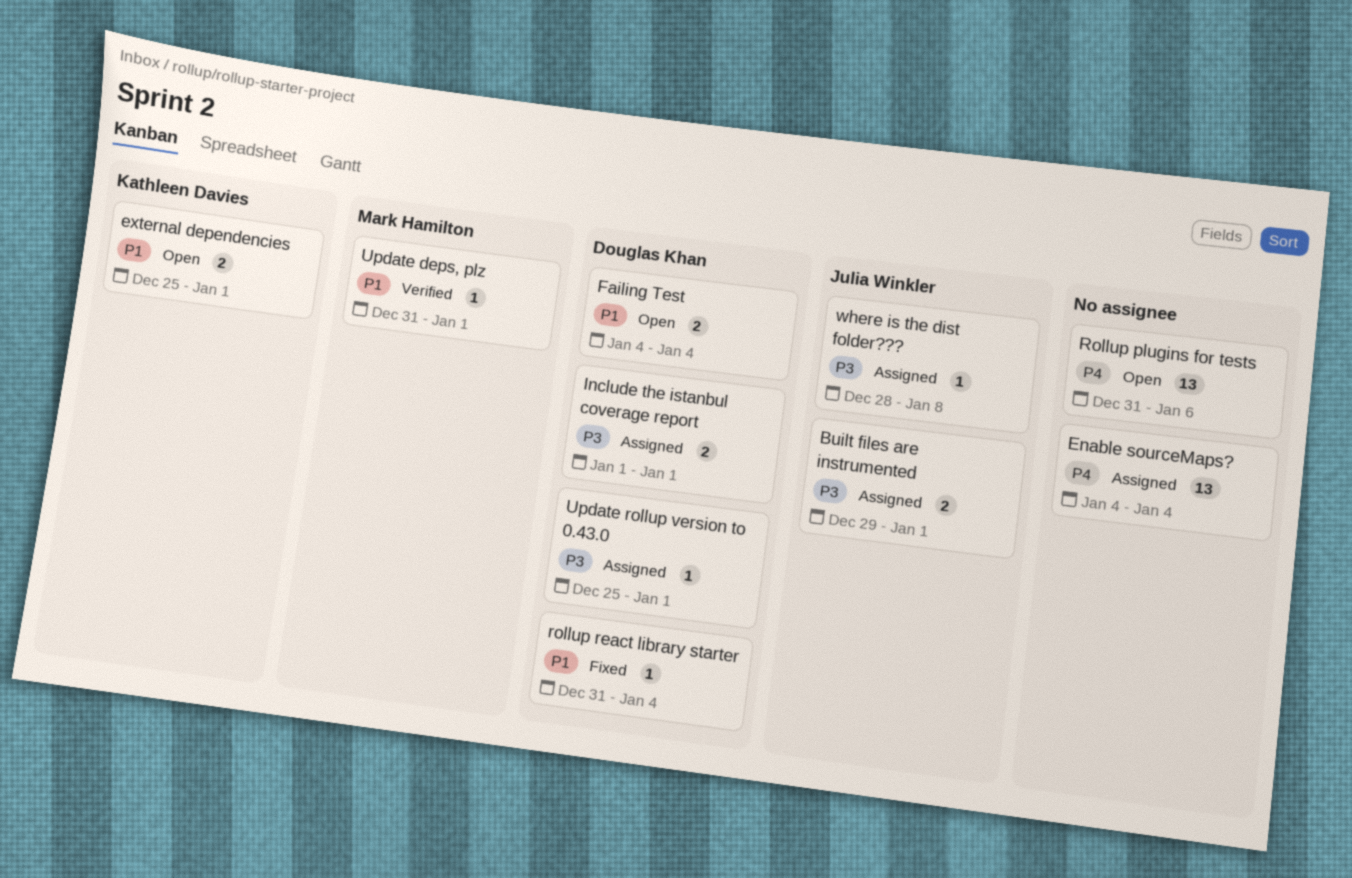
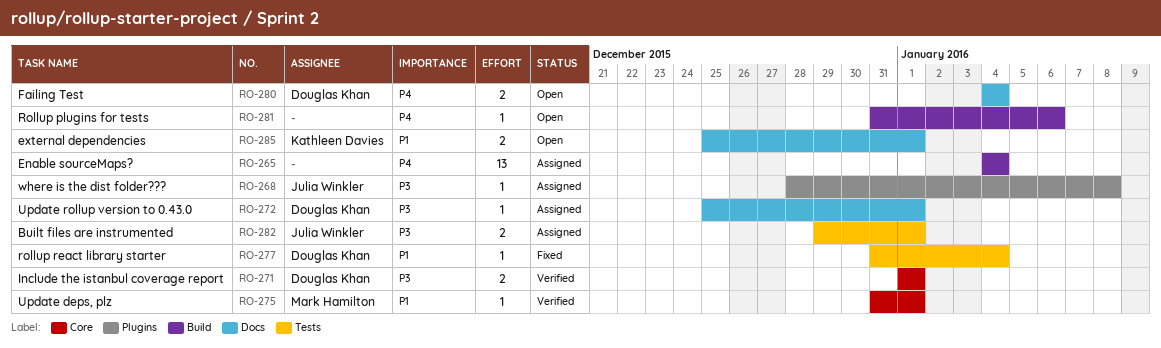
Failing Test, priority: P1 -> P4
Include the istanbul coverage report, status: Assigned -> Verified
Rollup plugins for tests, estimate: 13 -> 1

